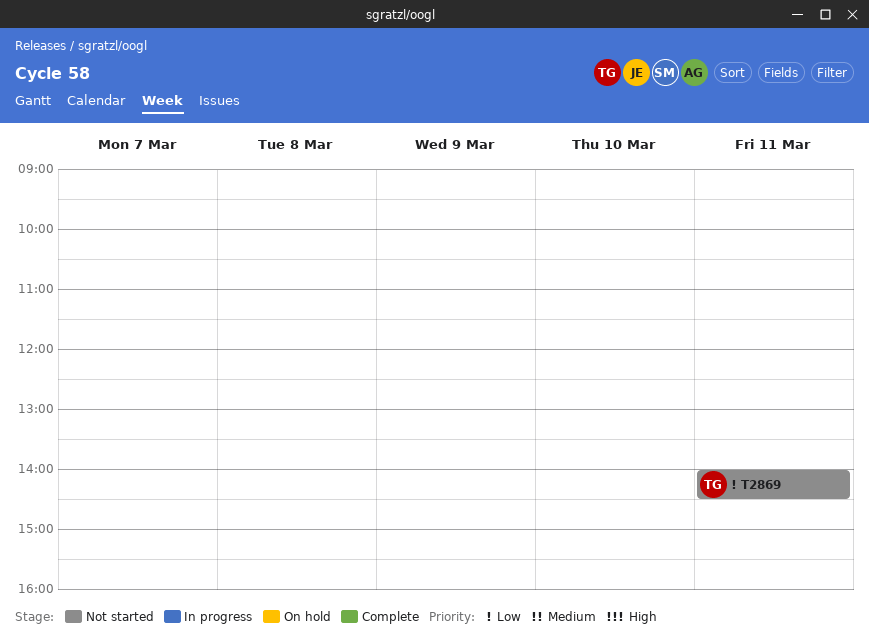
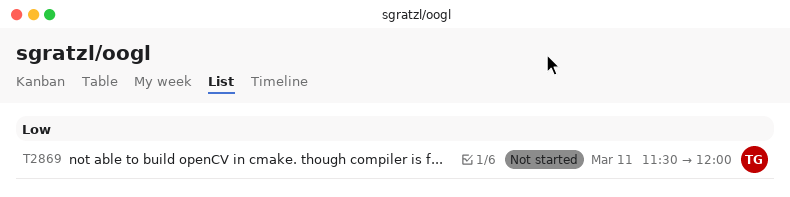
T2869, begins: 14:00 -> 11:30
T2869, ends: 14:30 -> 12:00

